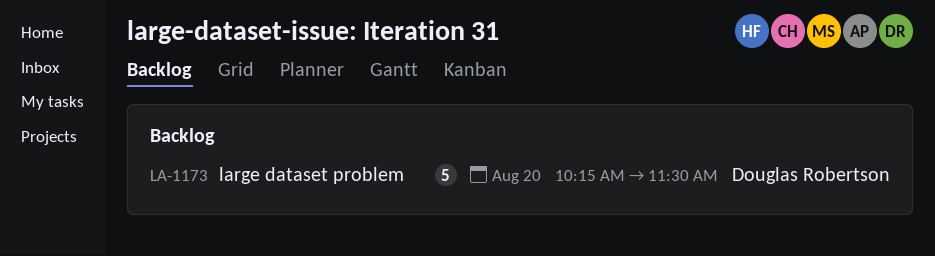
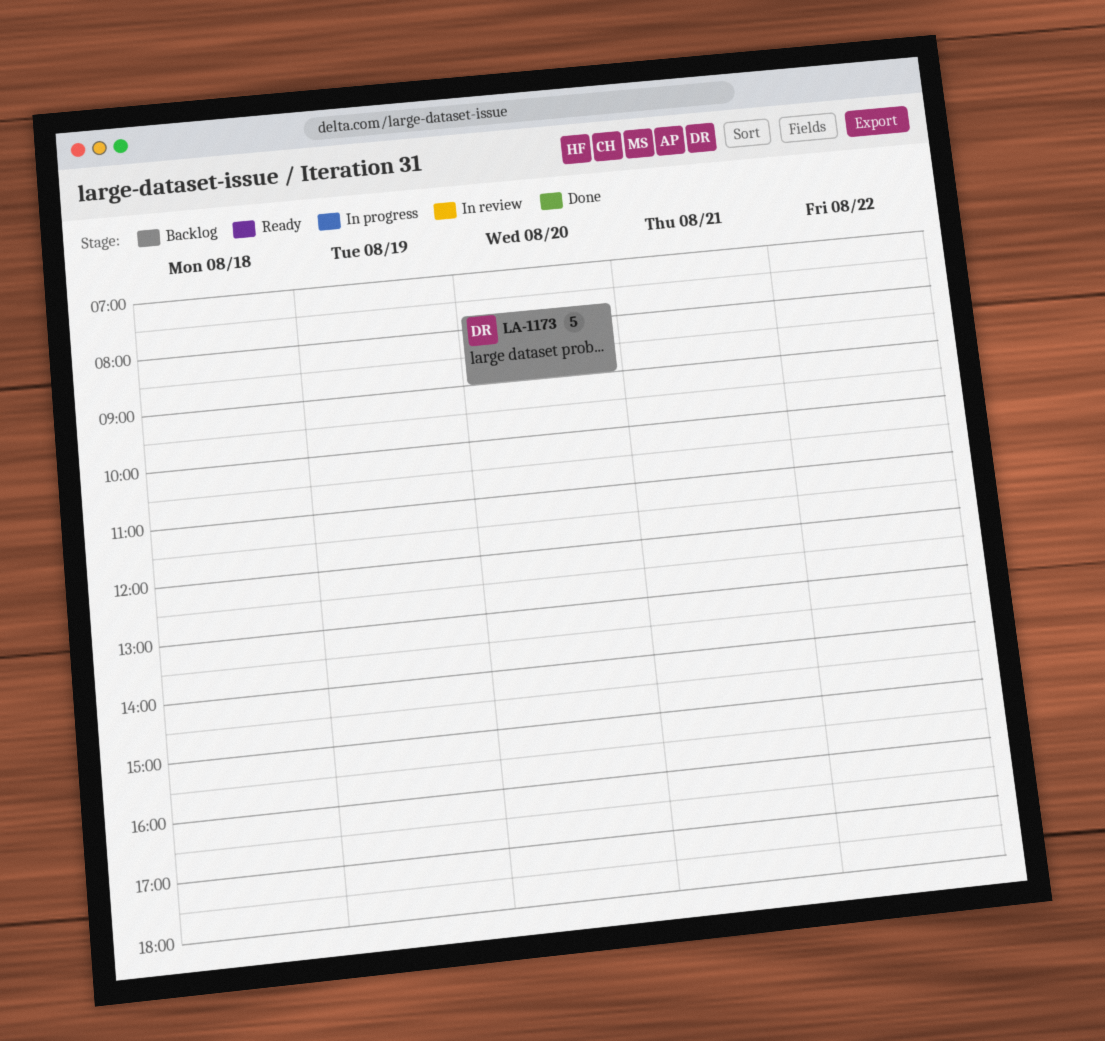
LA-1173, begins: 10:15 -> 07:45
LA-1173, ends: 11:30 -> 09:00

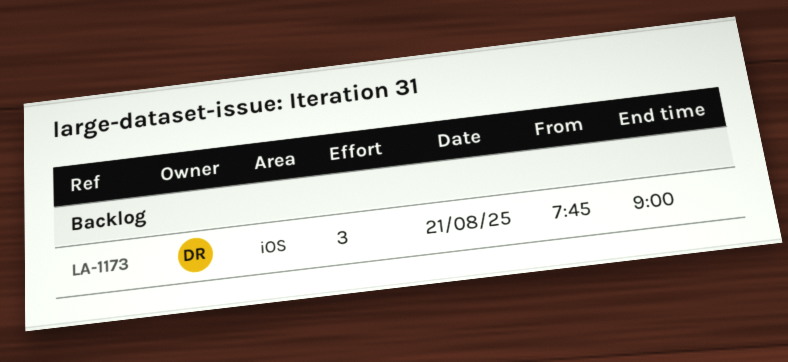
LA-1173, estimate: 5 -> 3
LA-1173, day: Aug 20 -> Aug 21

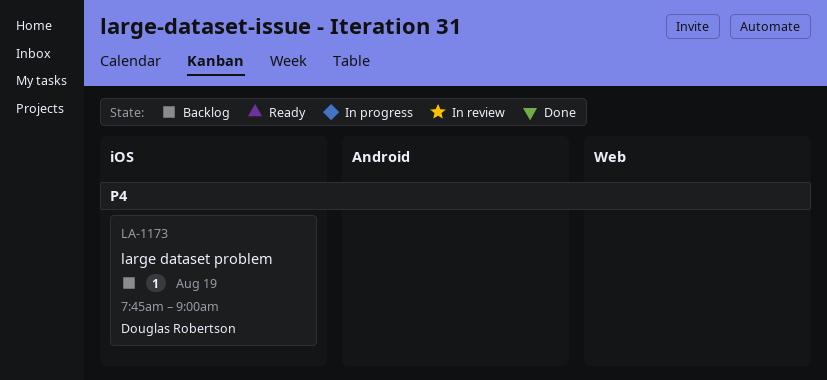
LA-1173, estimate: 3 -> 1
LA-1173, day: Aug 21 -> Aug 19

